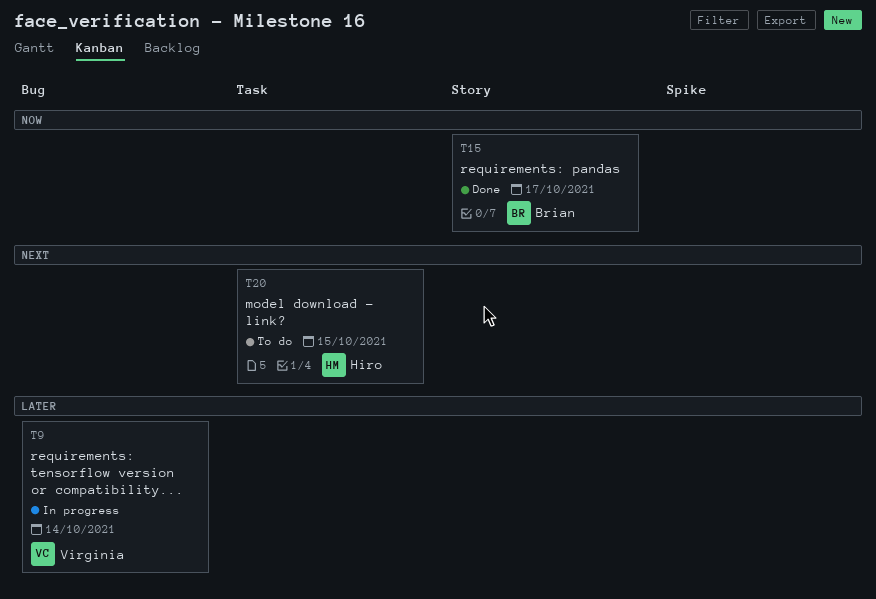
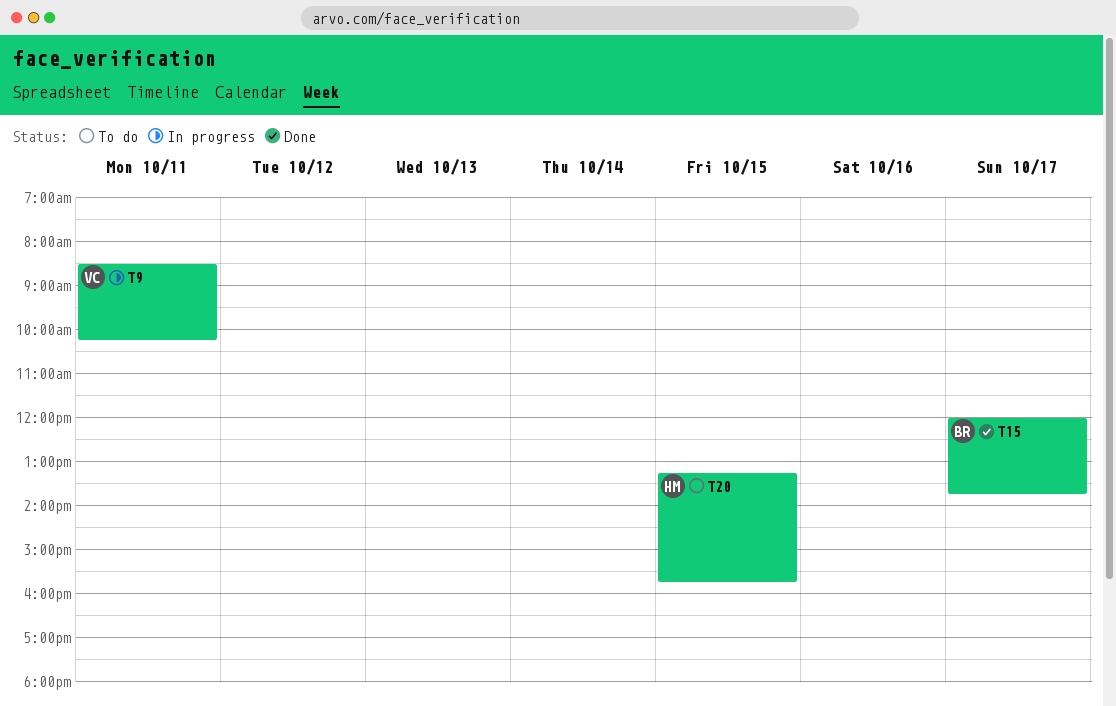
T9, day: Oct 14 -> Oct 11

